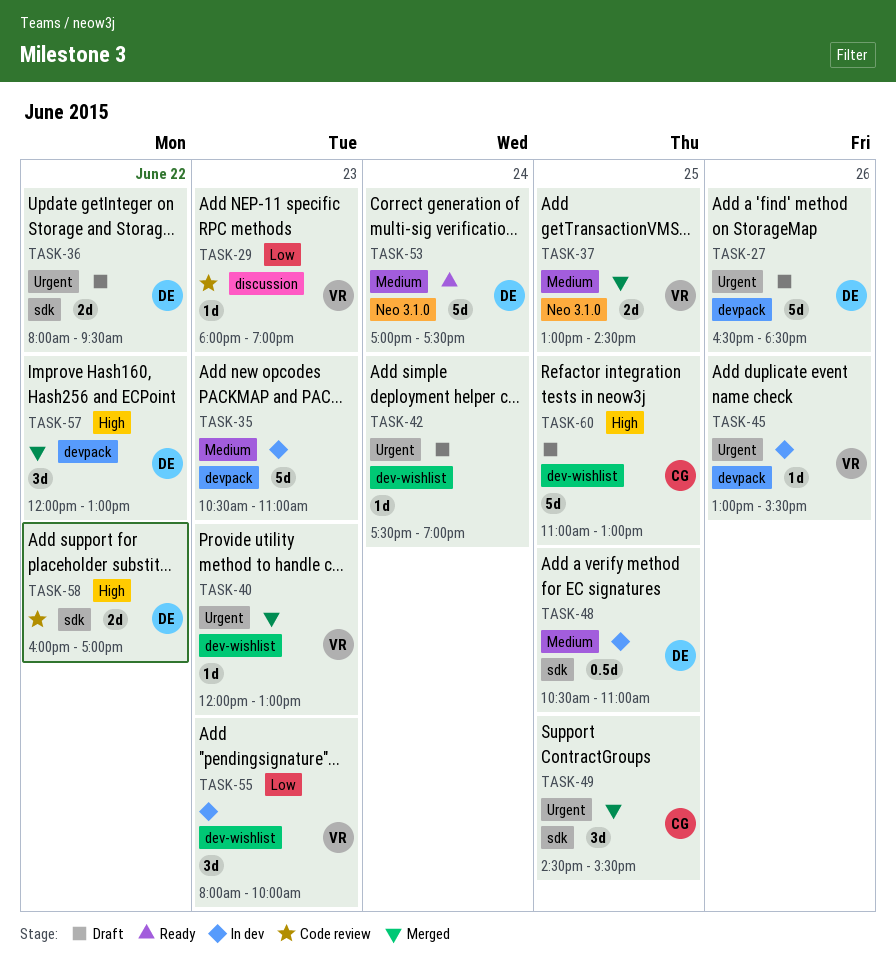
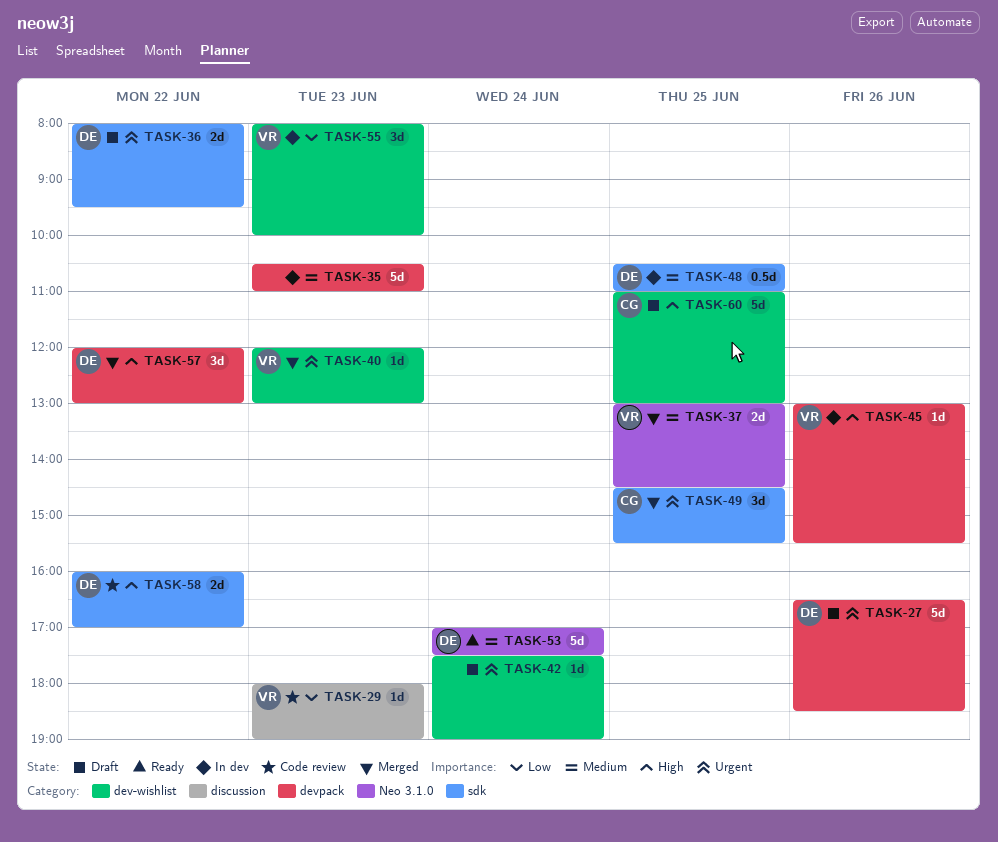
TASK-45, priority: Urgent -> High

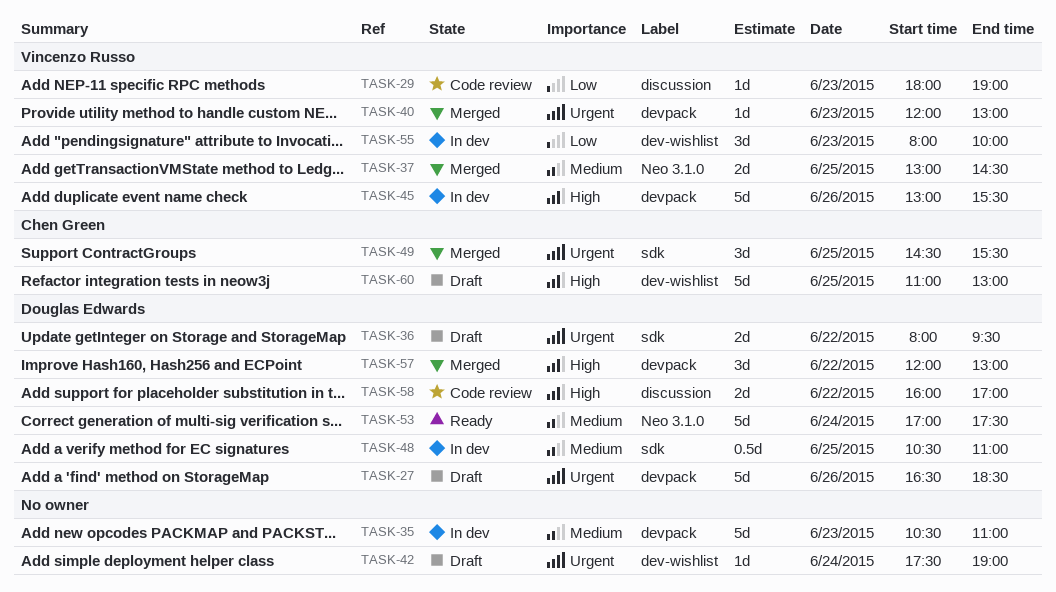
TASK-40, label: dev-wishlist -> devpack
TASK-45, estimate: 1d -> 5d
TASK-58, label: sdk -> discussion

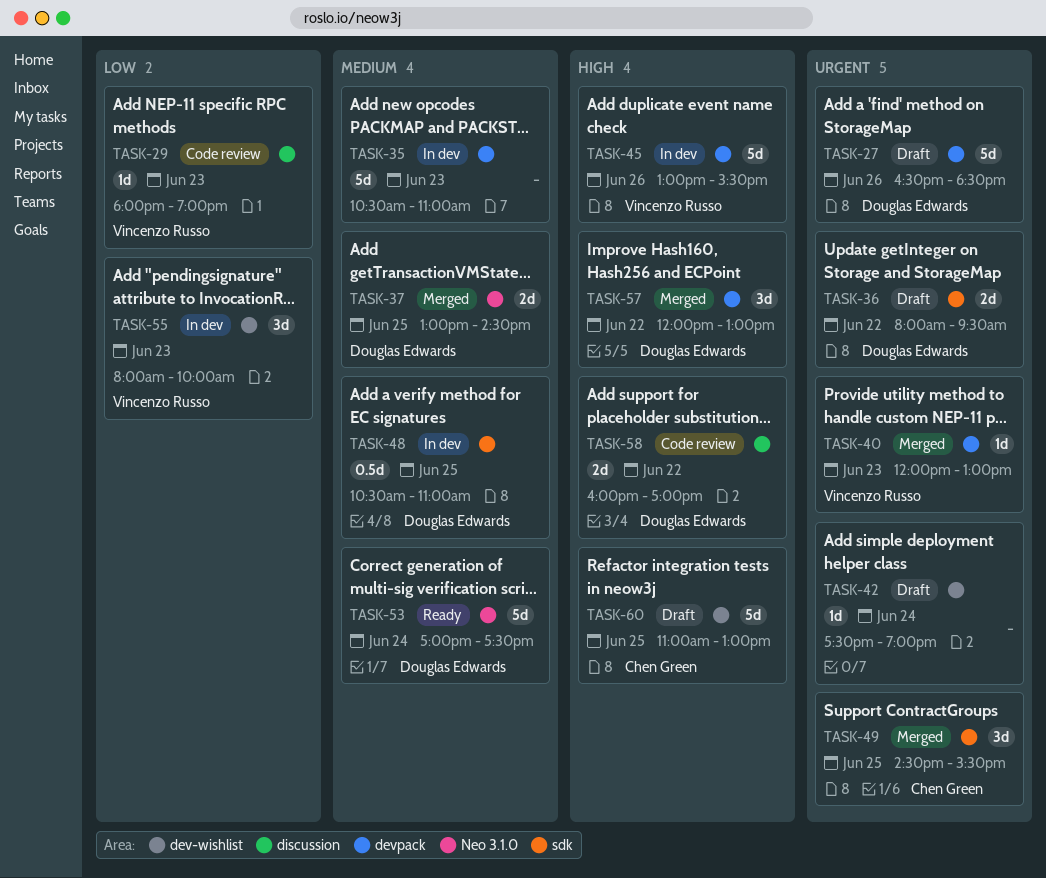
TASK-37, owner: Vincenzo Russo -> Douglas Edwards

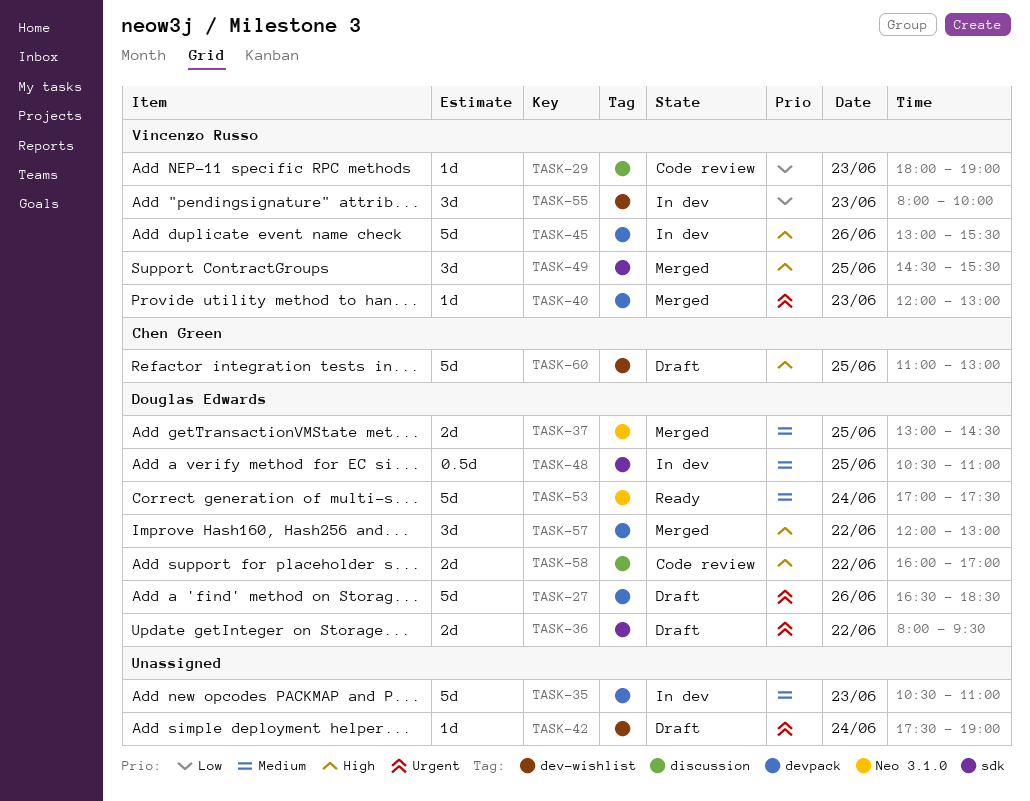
TASK-49, owner: Chen Green -> Vincenzo Russo
TASK-49, priority: Urgent -> High

